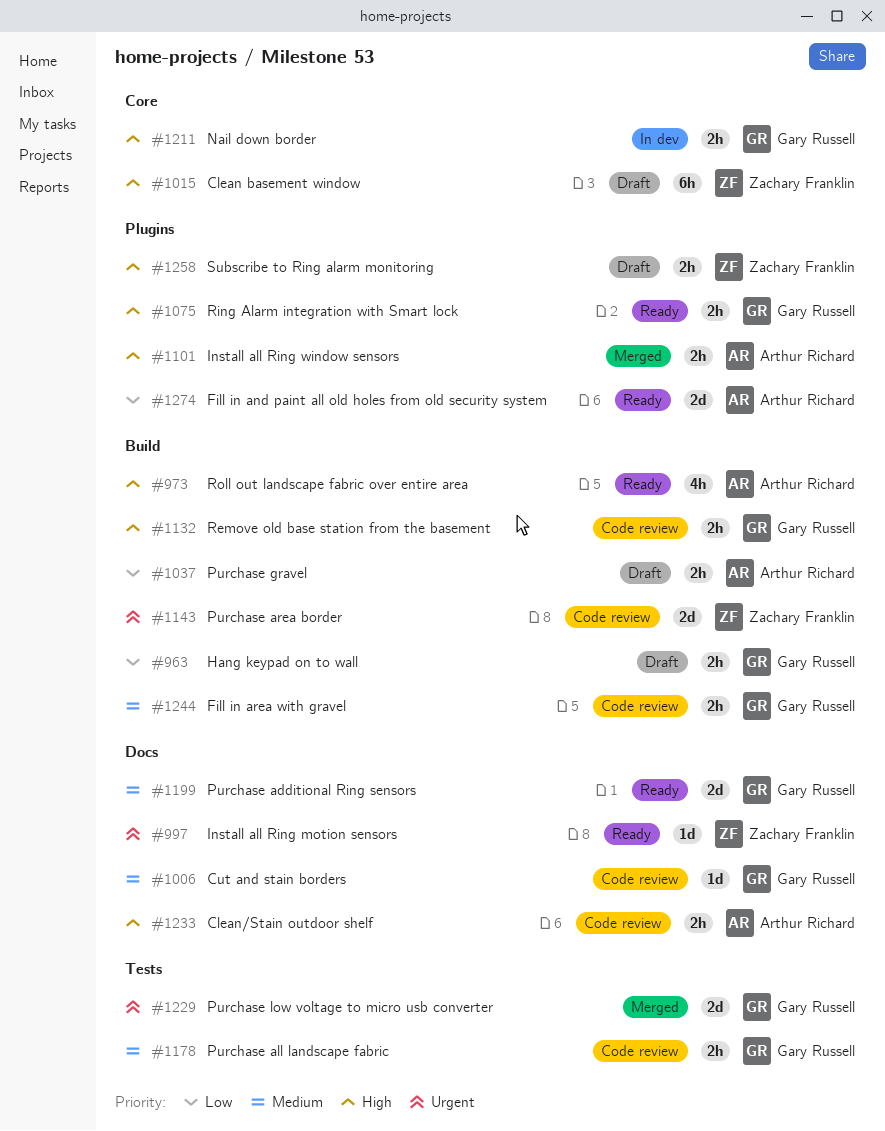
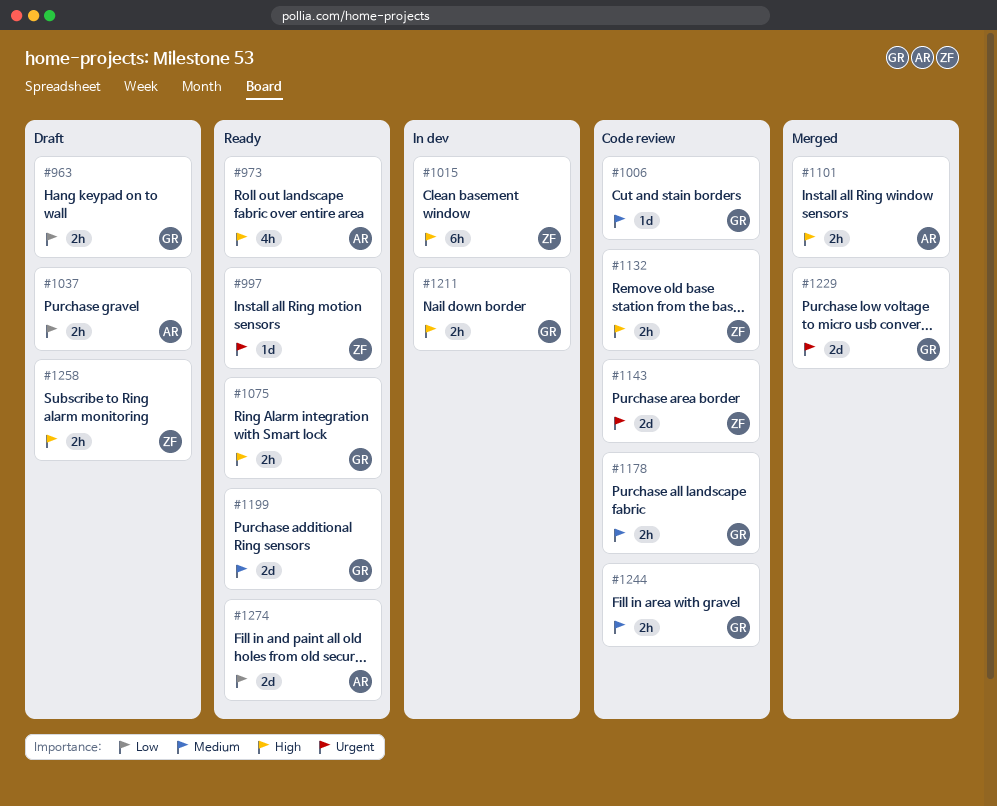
#1015, status: Draft -> In dev
#1132, owner: Gary Russell -> Zachary Franklin
#1233: present -> none

